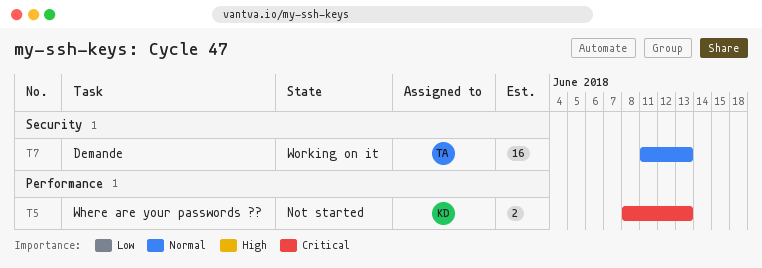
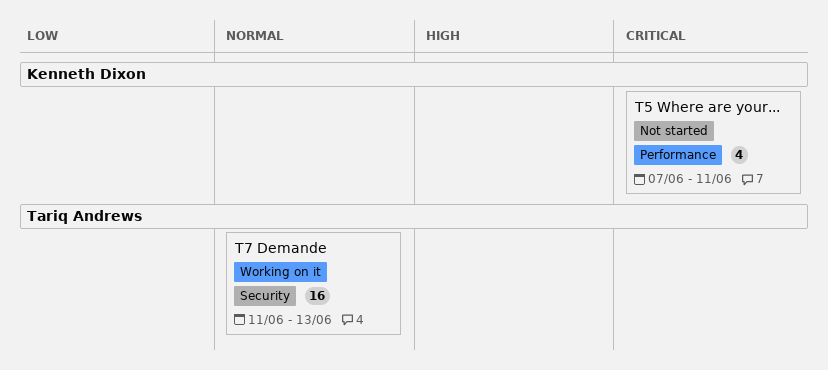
T5, estimate: 2 -> 4
T5, start: Jun 8 -> Jun 7
T5, due: Jun 13 -> Jun 11

